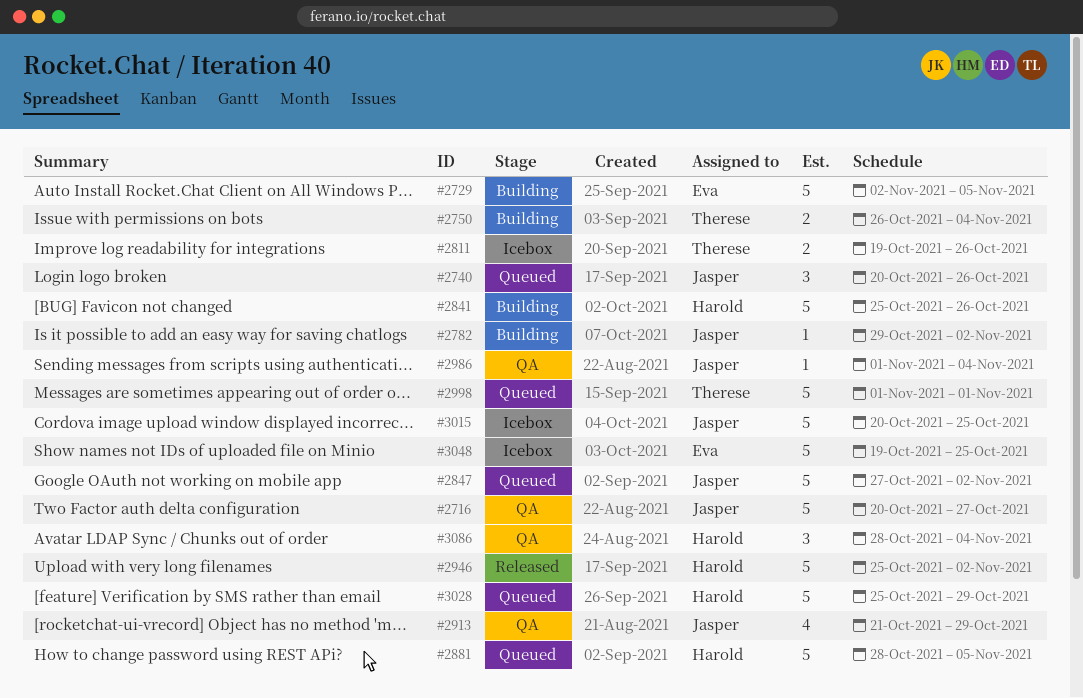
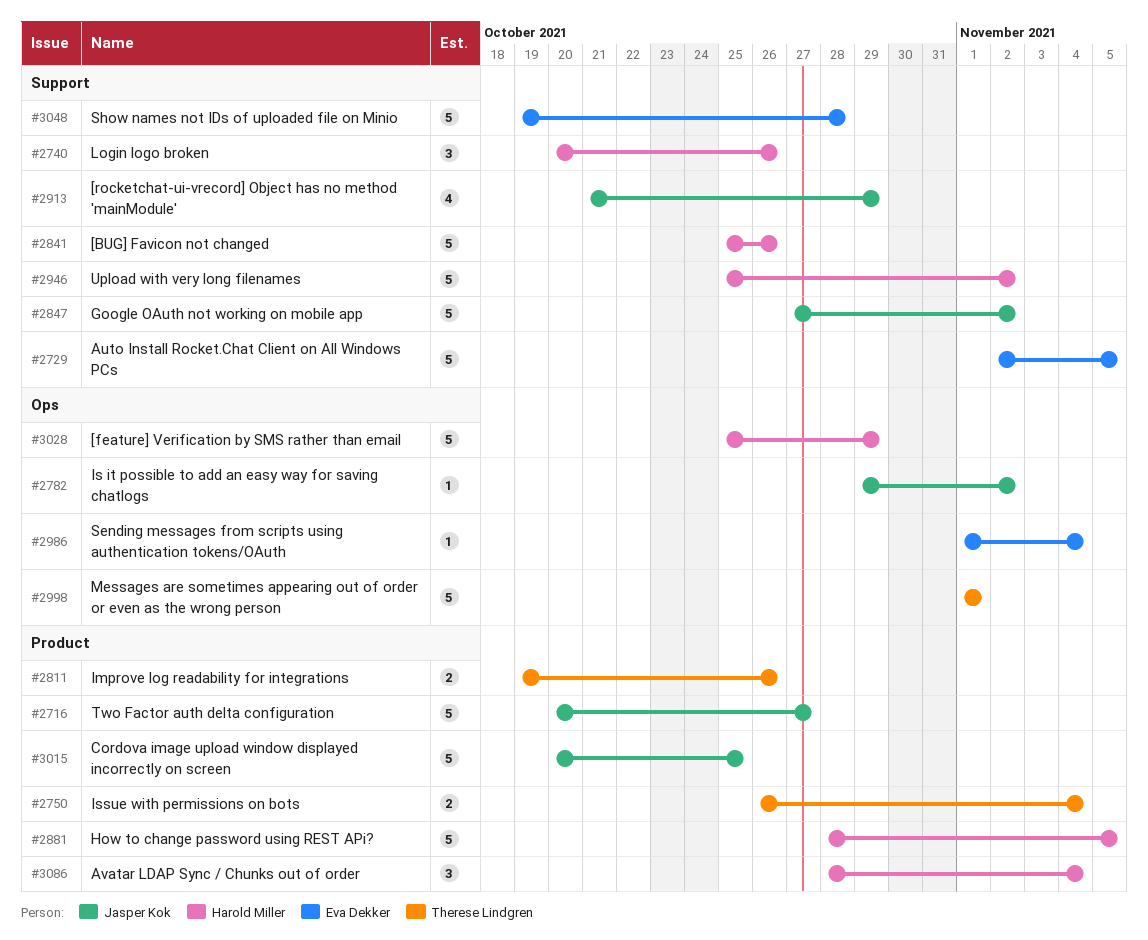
#2740, owner: Jasper Kok -> Harold Miller
#2986, owner: Jasper Kok -> Eva Dekker
#3048, due: Oct 25 -> Oct 28

